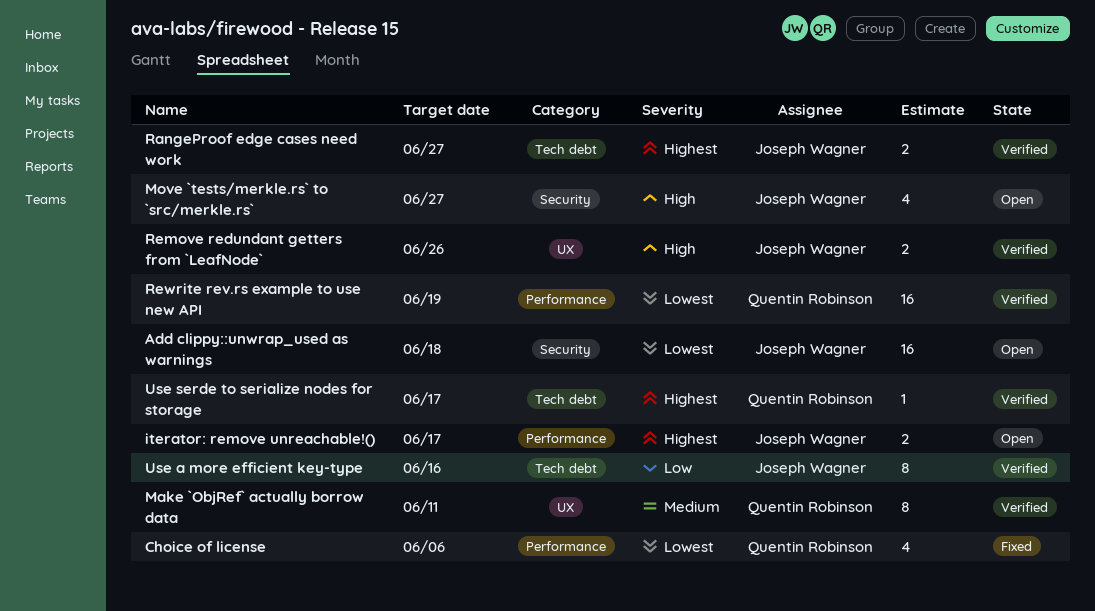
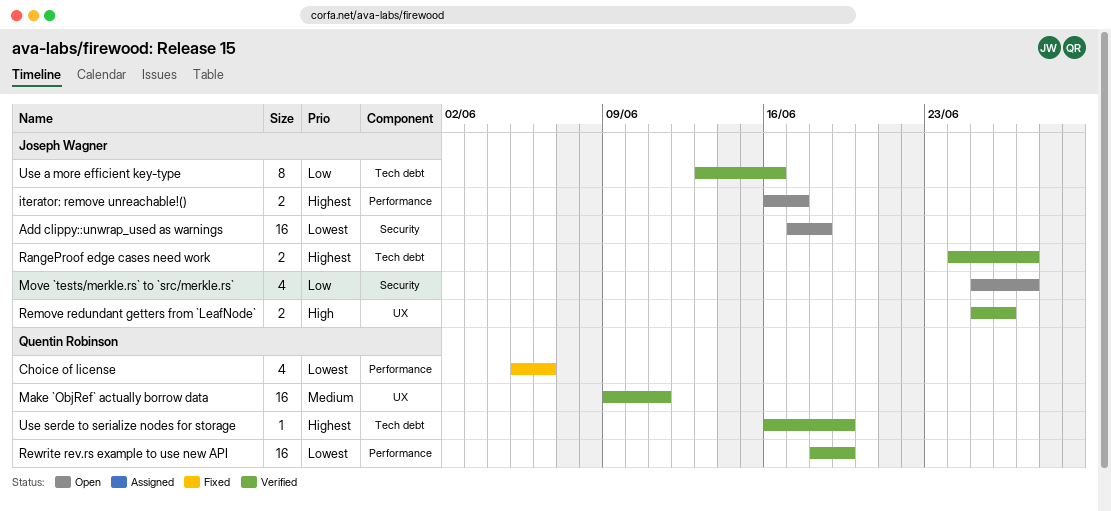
Make `ObjRef` actually borrow data, estimate: 8 -> 16
Move `tests/merkle.rs` to `src/merkle.rs`, priority: High -> Low
Use serde to serialize nodes for storage, due: Jun 17 -> Jun 19

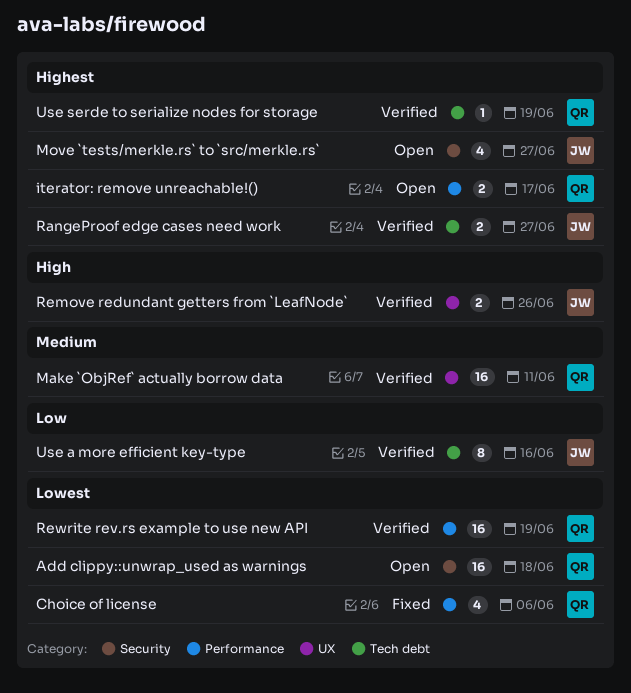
Add clippy::unwrap_used as warnings, owner: Joseph Wagner -> Quentin Robinson
iterator: remove unreachable!(), owner: Joseph Wagner -> Quentin Robinson
Move `tests/merkle.rs` to `src/merkle.rs`, priority: Low -> Highest

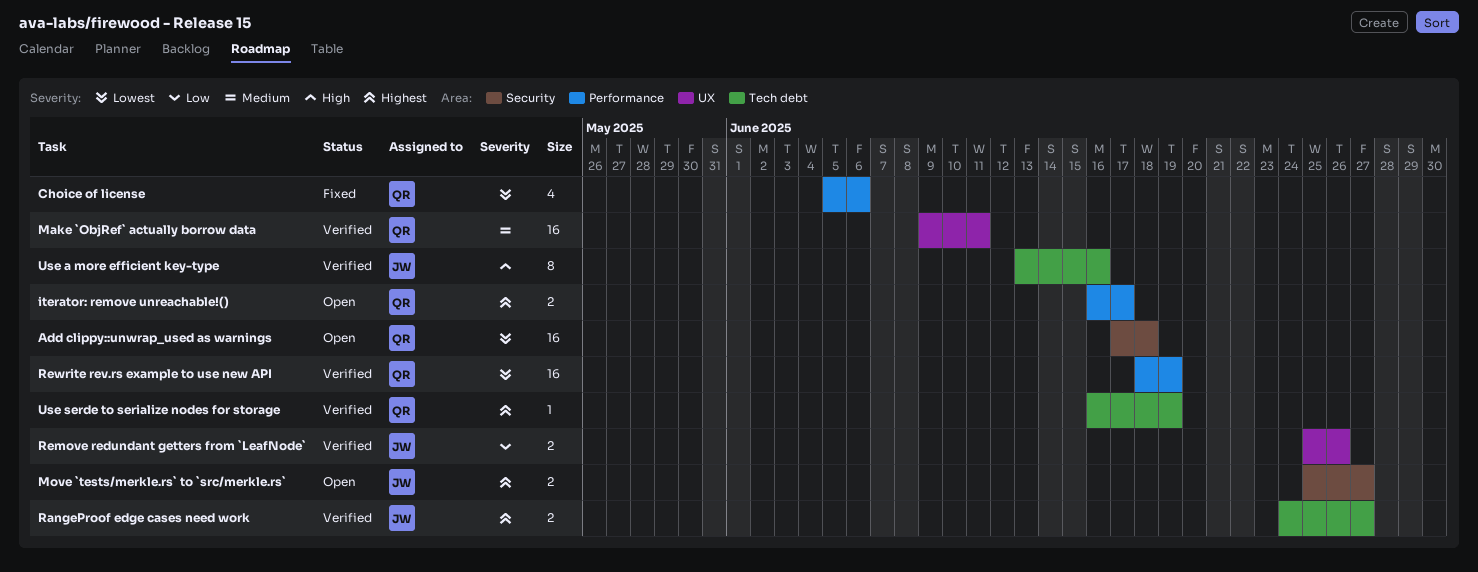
Move `tests/merkle.rs` to `src/merkle.rs`, estimate: 4 -> 2
Remove redundant getters from `LeafNode`, priority: High -> Low
Use a more efficient key-type, priority: Low -> High

